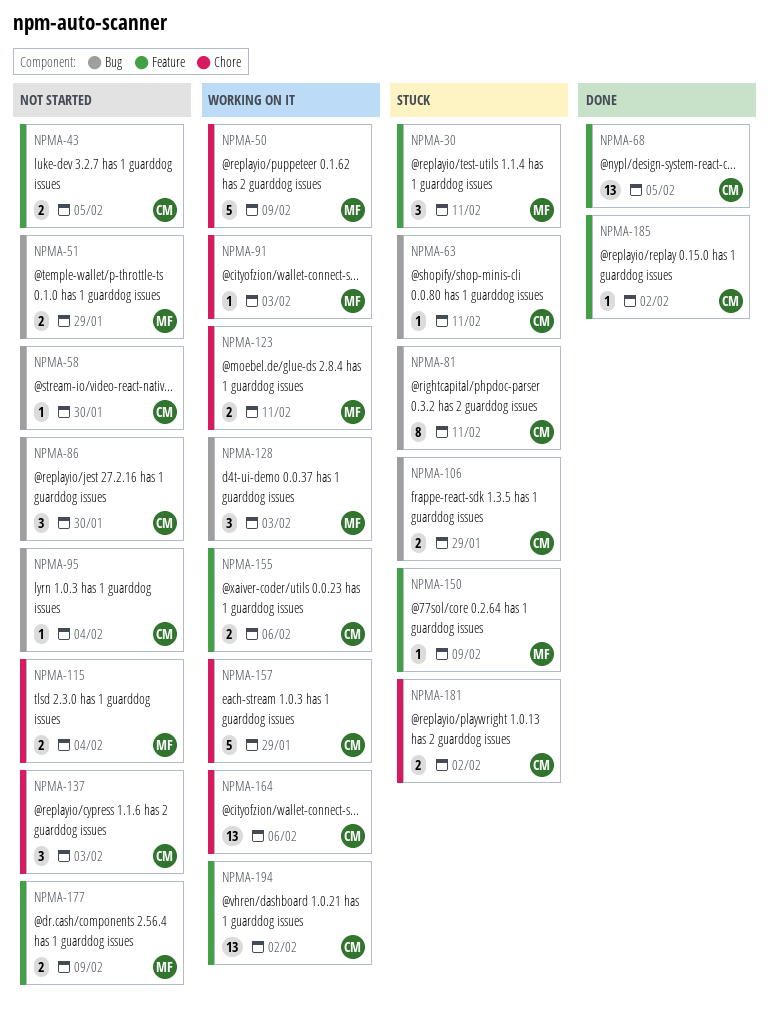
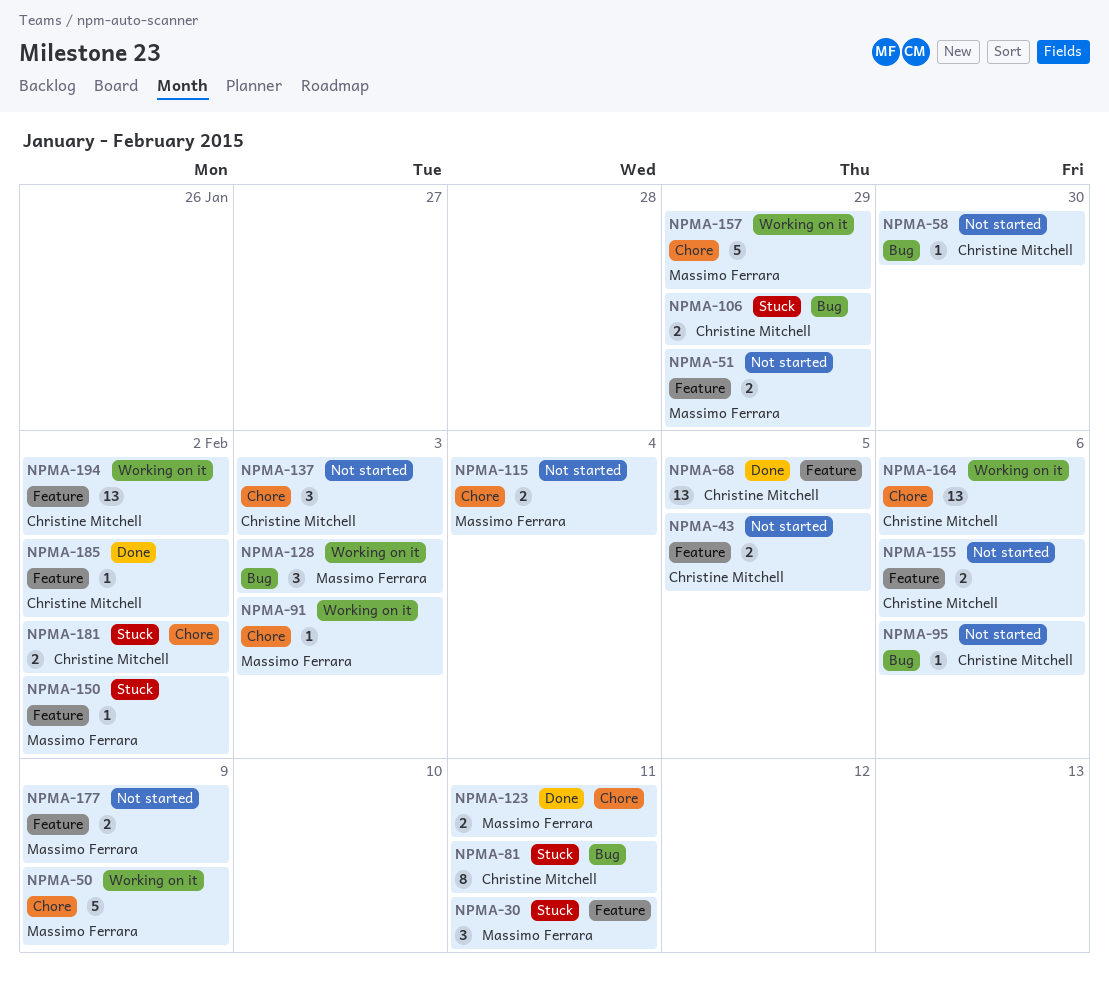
NPMA-51, label: Bug -> Feature
NPMA-63: present -> none
NPMA-86: present -> none
NPMA-95, due: Feb 4 -> Feb 6
NPMA-123, status: Working on it -> Done
NPMA-150, due: Feb 9 -> Feb 2
NPMA-155, status: Working on it -> Not started
NPMA-157, owner: Christine Mitchell -> Massimo Ferrara

